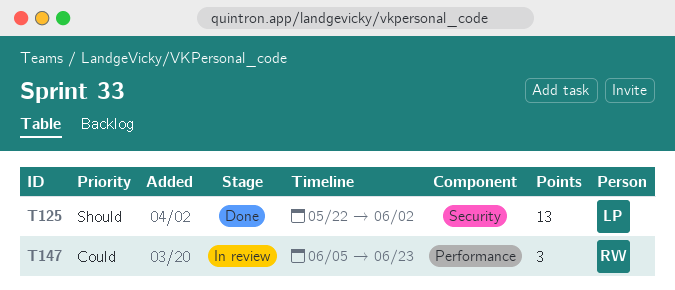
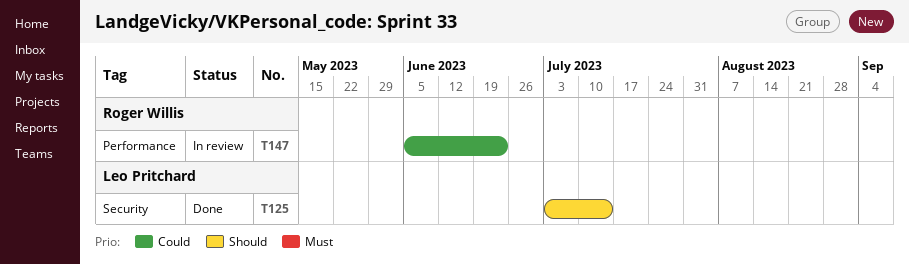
T125, start: May 22 -> Jul 3
T125, due: Jun 2 -> Jul 14

